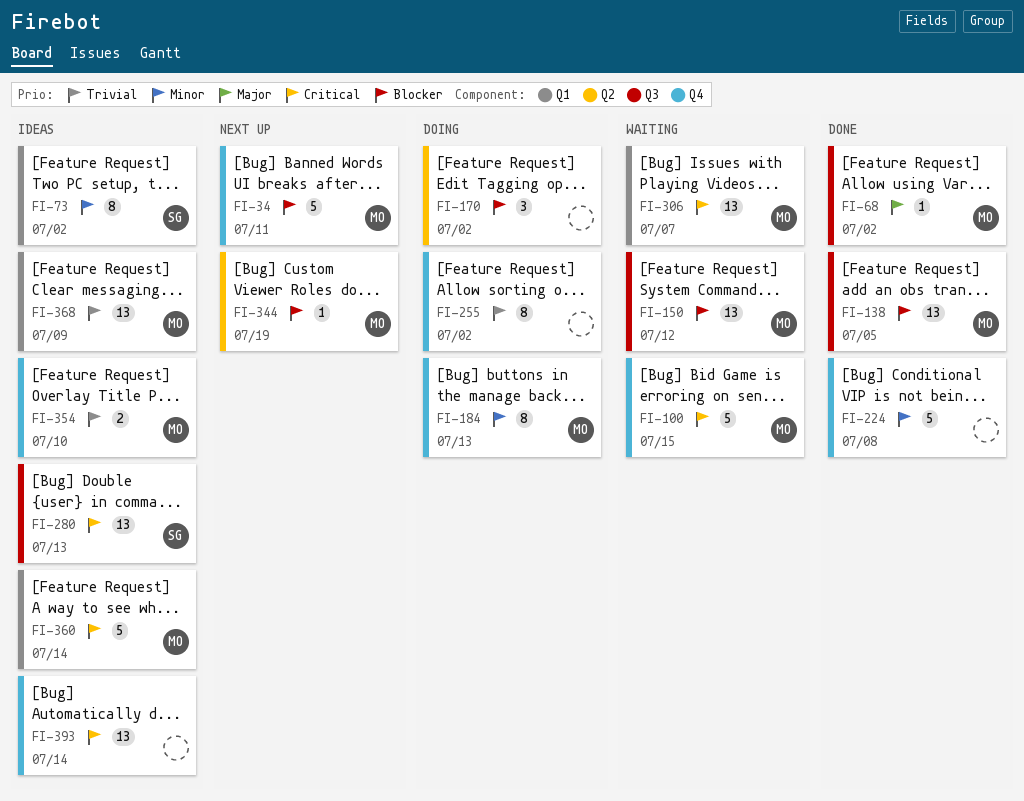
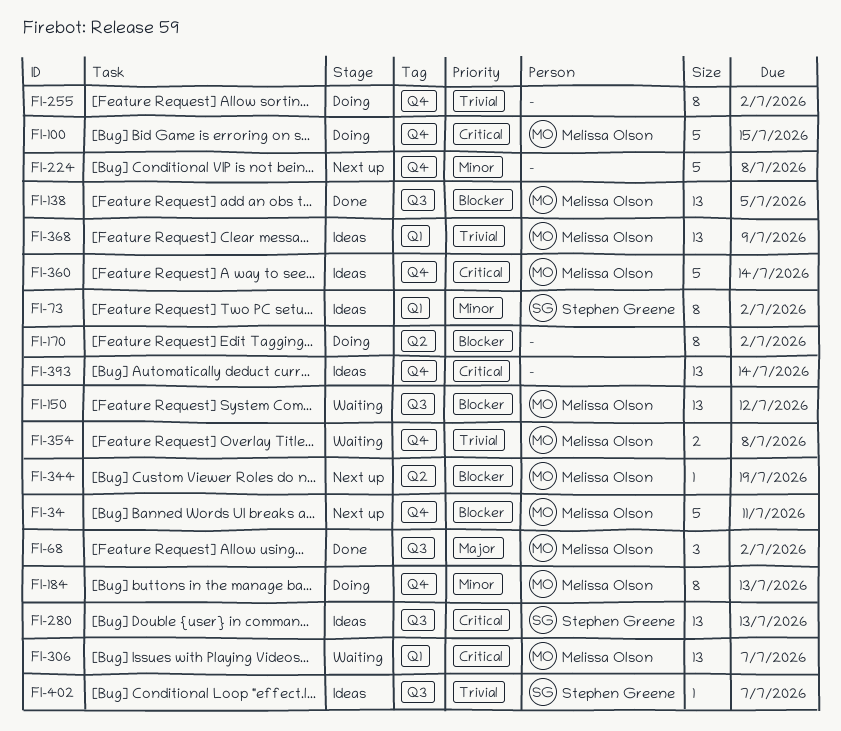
FI-68, estimate: 1 -> 3
FI-100, status: Waiting -> Doing
FI-170, estimate: 3 -> 8
FI-224, status: Done -> Next up
FI-354, status: Ideas -> Waiting
FI-354, due: Jul 10 -> Jul 8
FI-360, label: Q1 -> Q4
FI-402: none -> present

